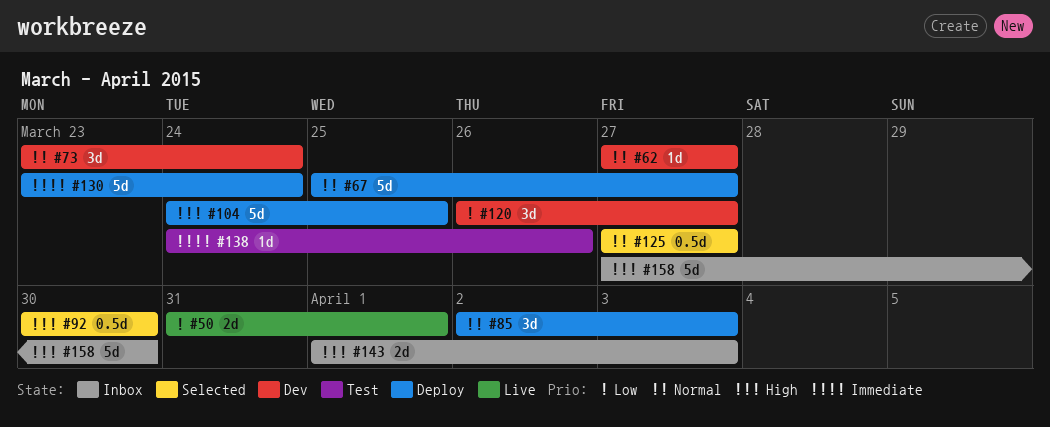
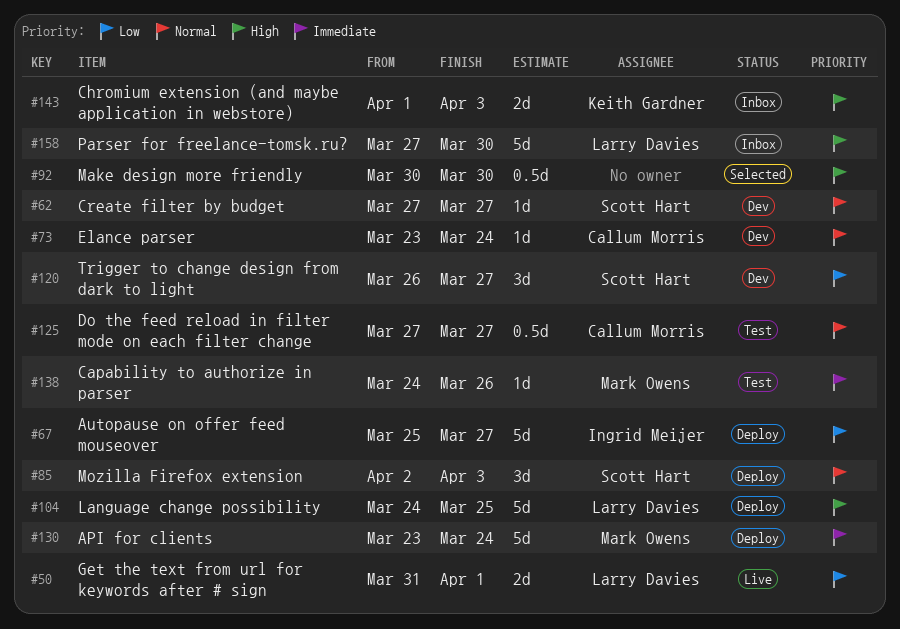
#67, priority: Normal -> Low
#73, estimate: 3d -> 1d
#125, status: Selected -> Test

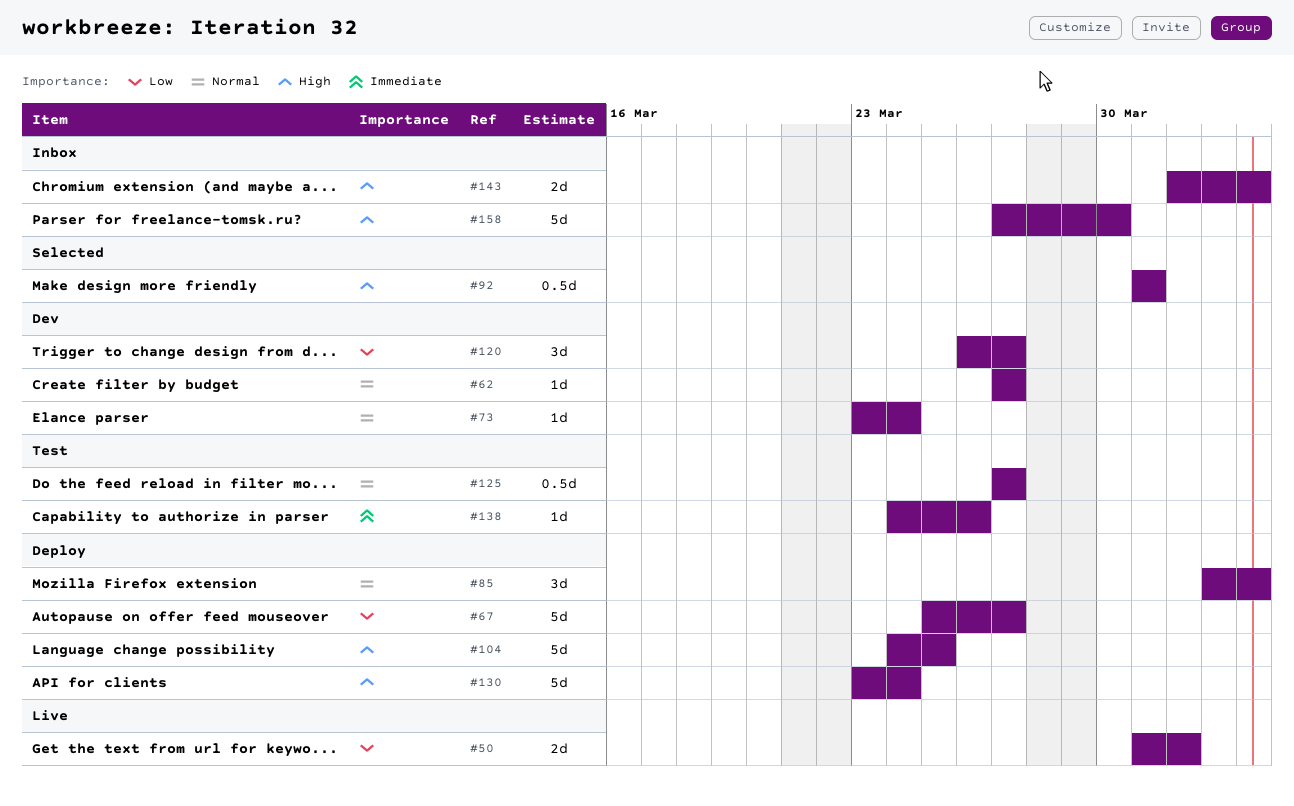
#92, start: Mar 30 -> Mar 31
#92, due: Mar 30 -> Mar 31
#130, priority: Immediate -> High

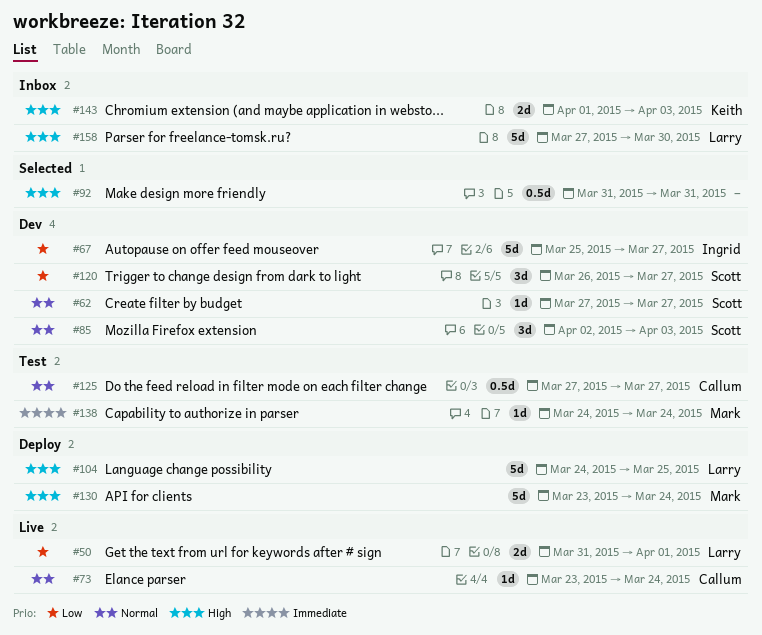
#67, status: Deploy -> Dev
#73, status: Dev -> Live
#85, status: Deploy -> Dev
#138, due: Mar 26 -> Mar 24

